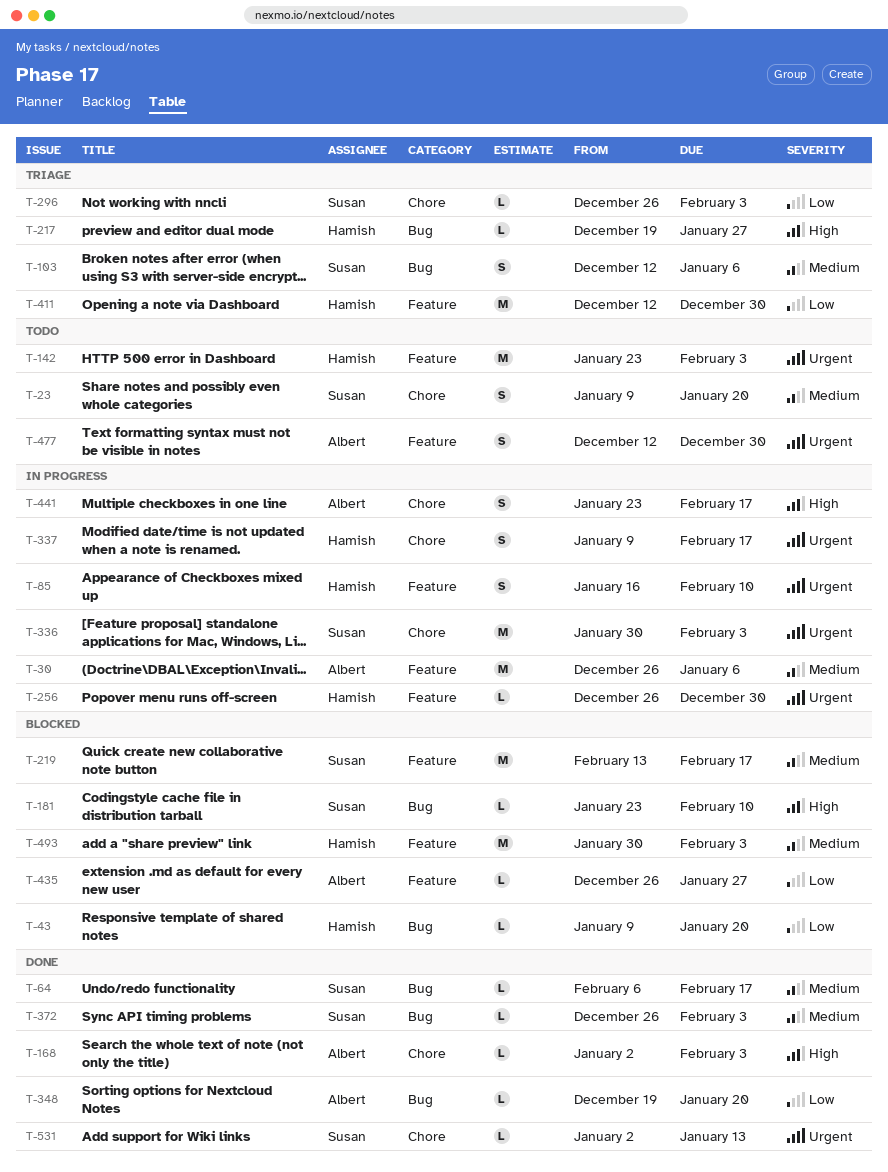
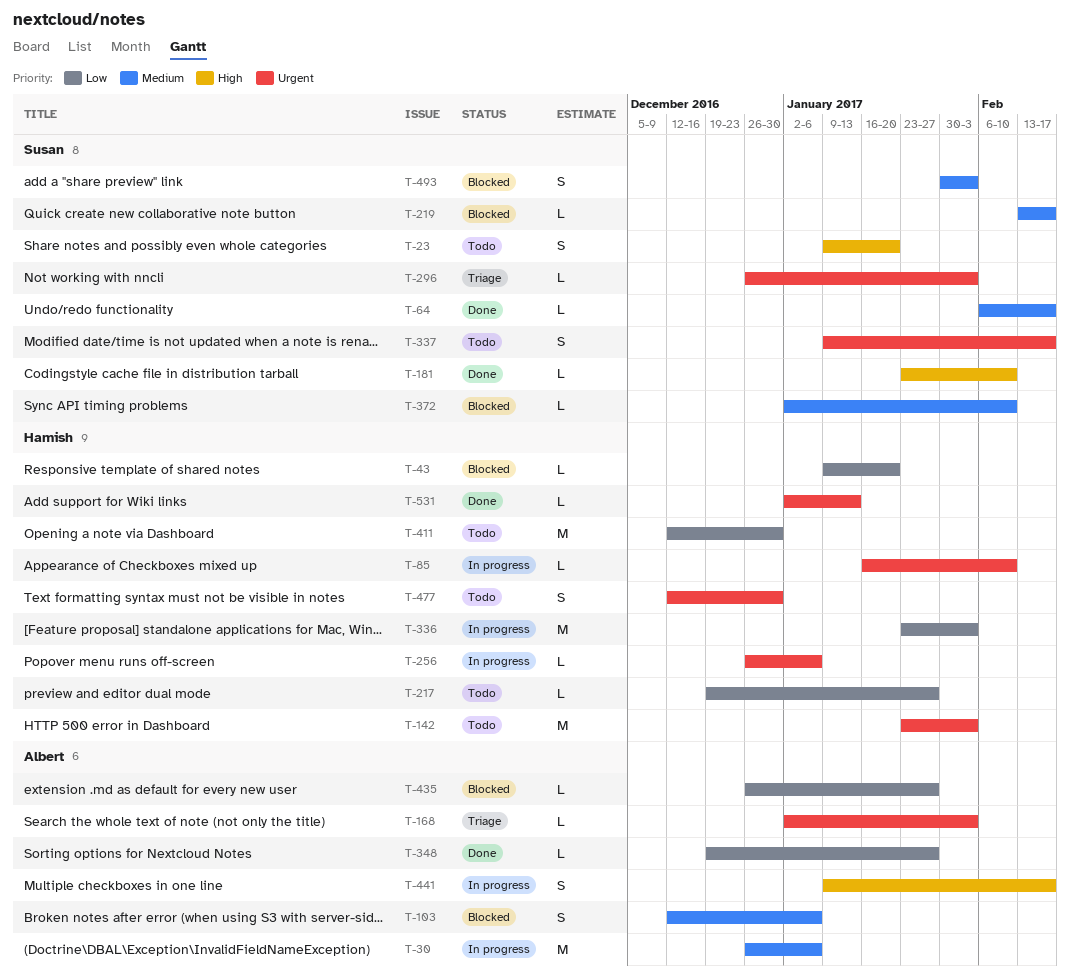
T-23, priority: Medium -> High
T-85, estimate: S -> L
T-103, status: Triage -> Blocked
T-103, owner: Susan -> Albert
T-168, status: Done -> Triage
T-168, priority: High -> Urgent
T-181, status: Blocked -> Done
T-217, status: Triage -> Todo
T-217, priority: High -> Low
T-219, estimate: M -> L
T-256, due: Dec 30 -> Jan 6
T-296, priority: Low -> Urgent
T-336, owner: Susan -> Hamish
T-336, priority: Urgent -> Low
T-336, start: Jan 30 -> Jan 23
T-337, status: In progress -> Todo
T-337, owner: Hamish -> Susan
T-348, due: Jan 20 -> Jan 27
T-372, status: Done -> Blocked
T-372, start: Dec 26 -> Jan 2
T-372, due: Feb 3 -> Feb 10
T-411, status: Triage -> Todo
T-441, start: Jan 23 -> Jan 9
T-477, owner: Albert -> Hamish
T-493, owner: Hamish -> Susan
T-493, estimate: M -> S
T-531, owner: Susan -> Hamish

